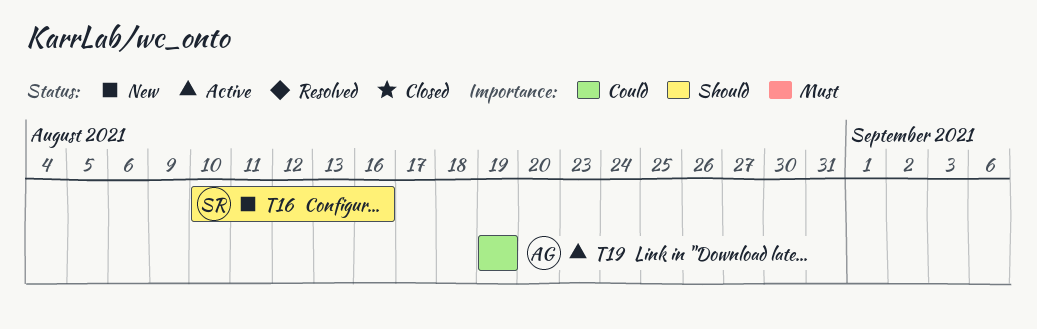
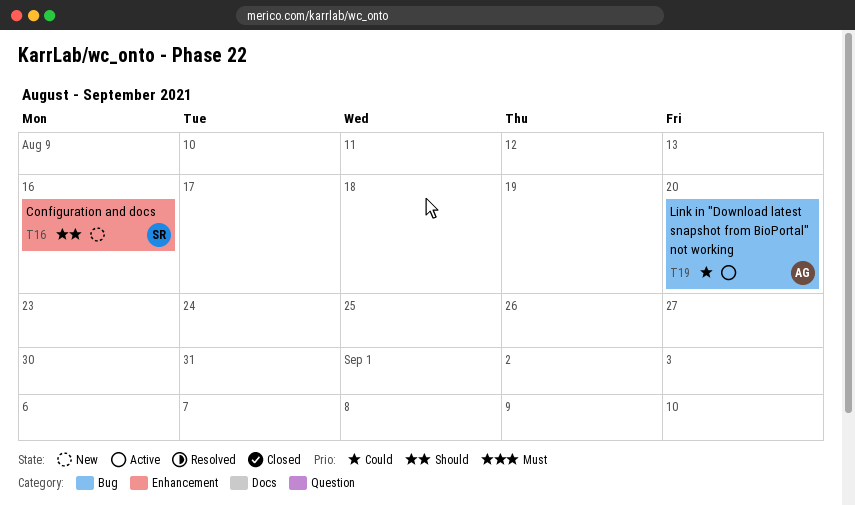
T19, due: Aug 19 -> Aug 20

